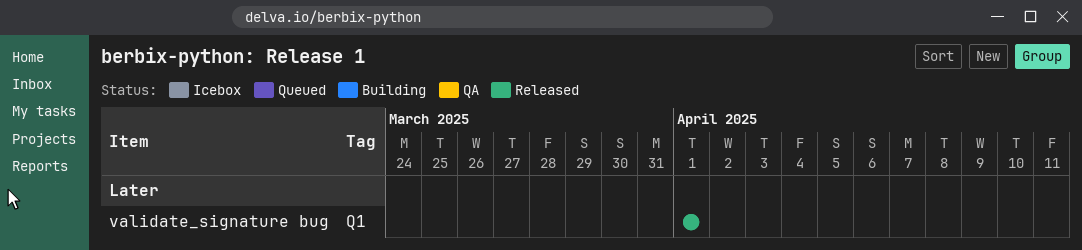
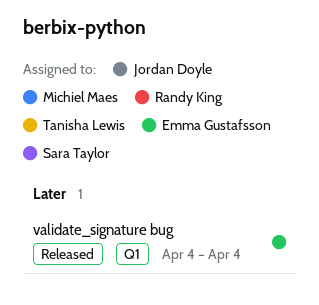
validate_signature bug, start: Apr 1 -> Apr 4
validate_signature bug, due: Apr 1 -> Apr 4

